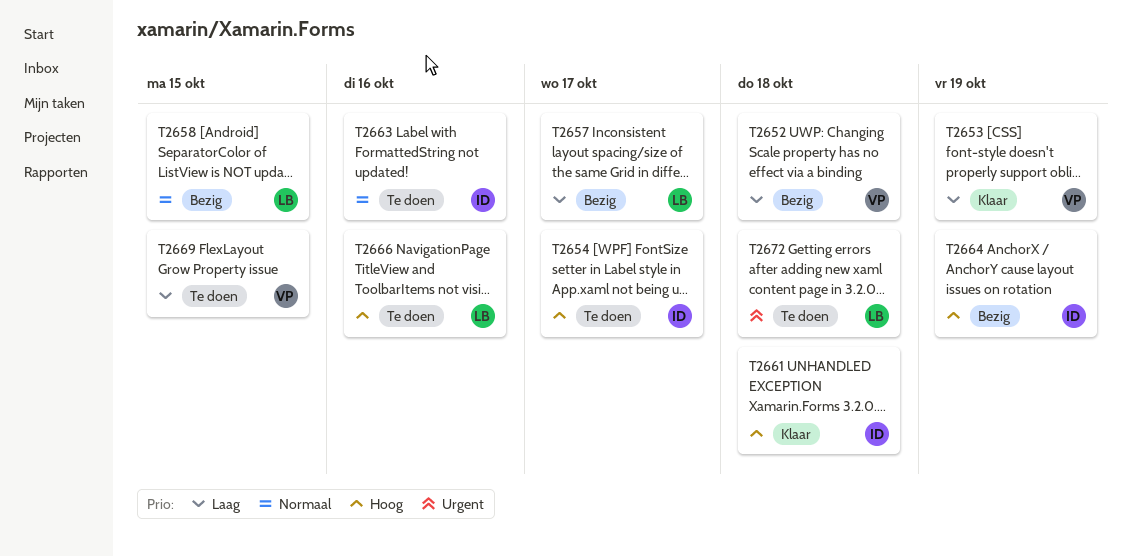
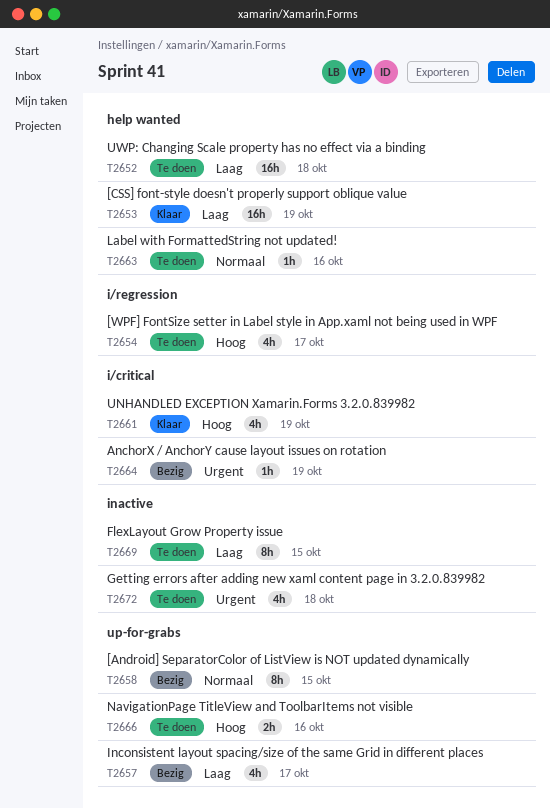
T2652, status: Bezig -> Te doen
T2661, due: Oct 18 -> Oct 19
T2664, priority: Hoog -> Urgent

